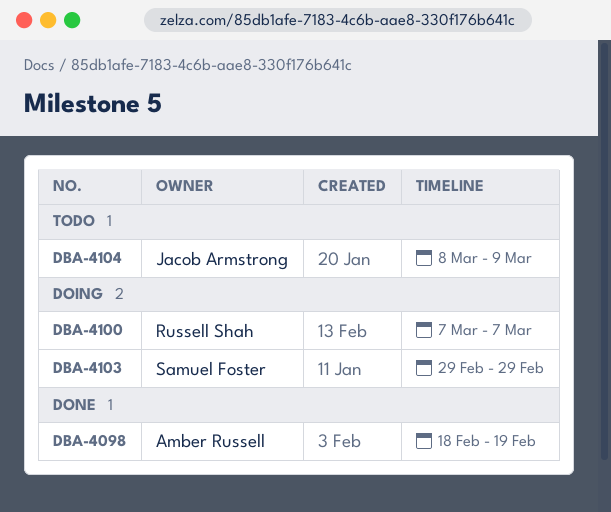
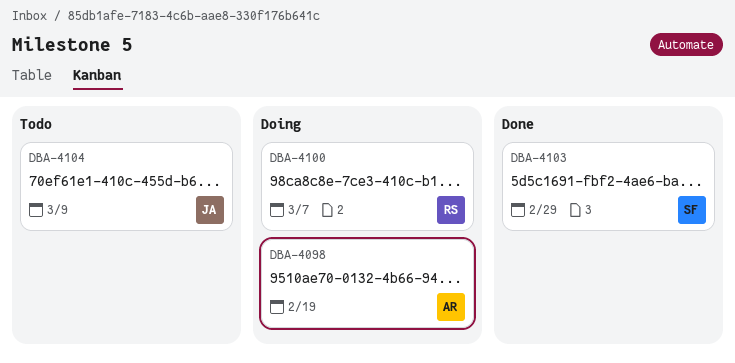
DBA-4098, status: Done -> Doing
DBA-4103, status: Doing -> Done

